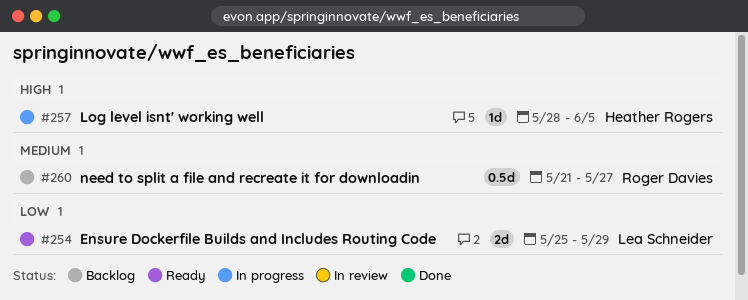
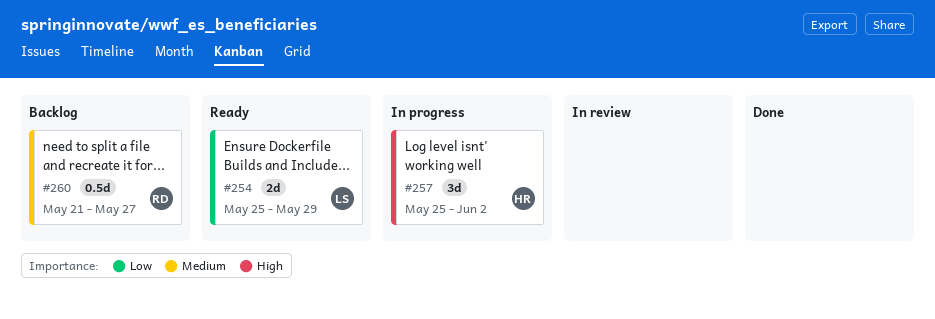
#257, estimate: 1d -> 3d
#257, start: May 28 -> May 25
#257, due: Jun 5 -> Jun 2

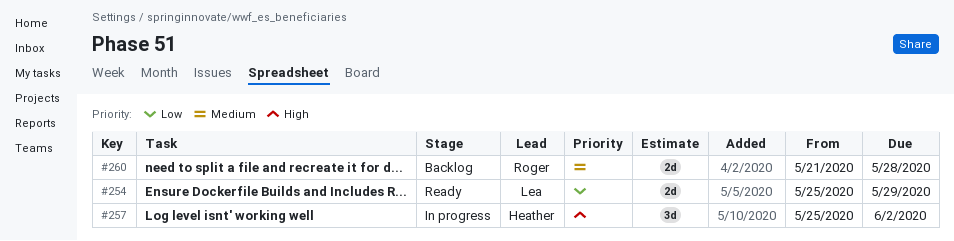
#260, estimate: 0.5d -> 2d
#260, due: May 27 -> May 28

